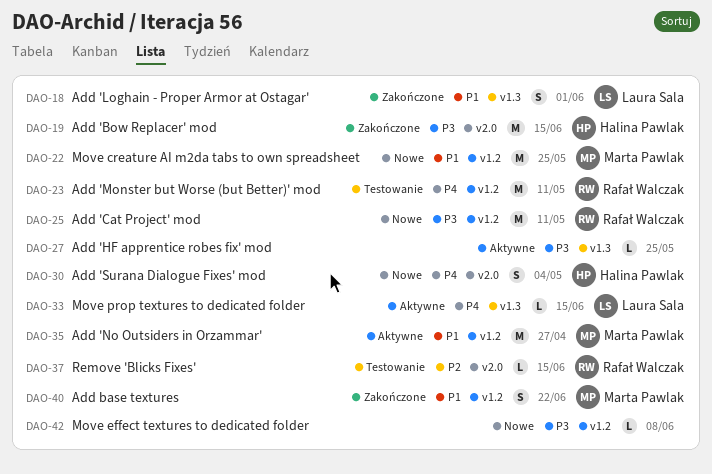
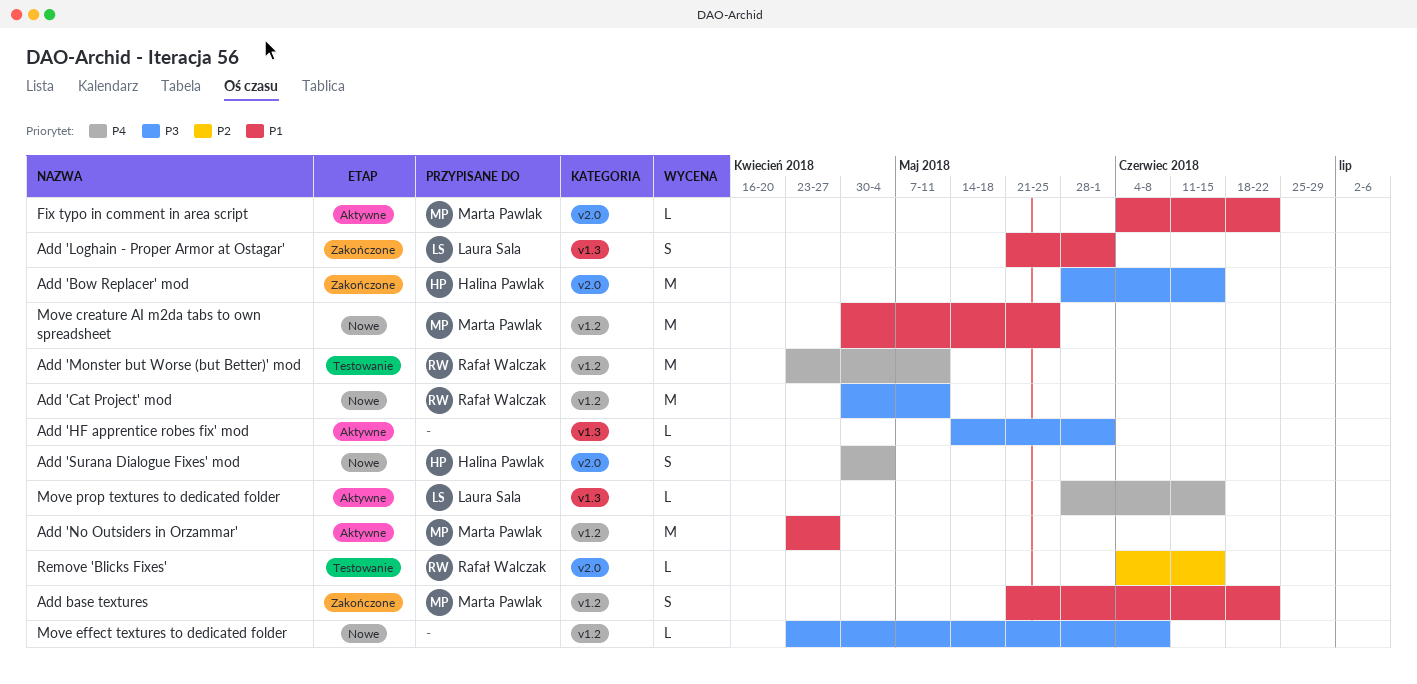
Add 'HF apprentice robes fix' mod, due: May 25 -> Jun 1
Fix typo in comment in area script: none -> present

